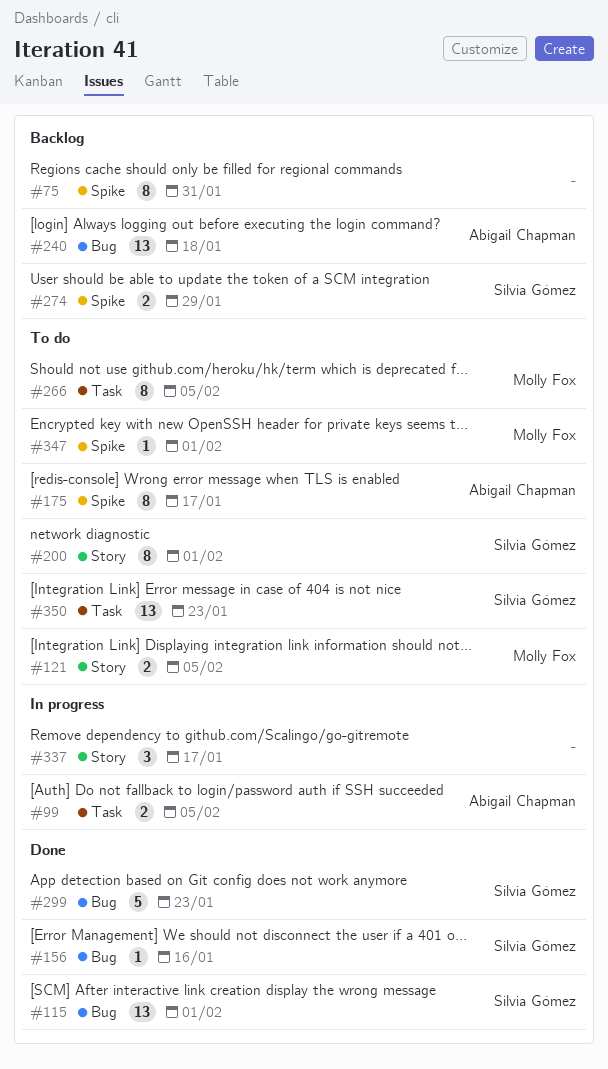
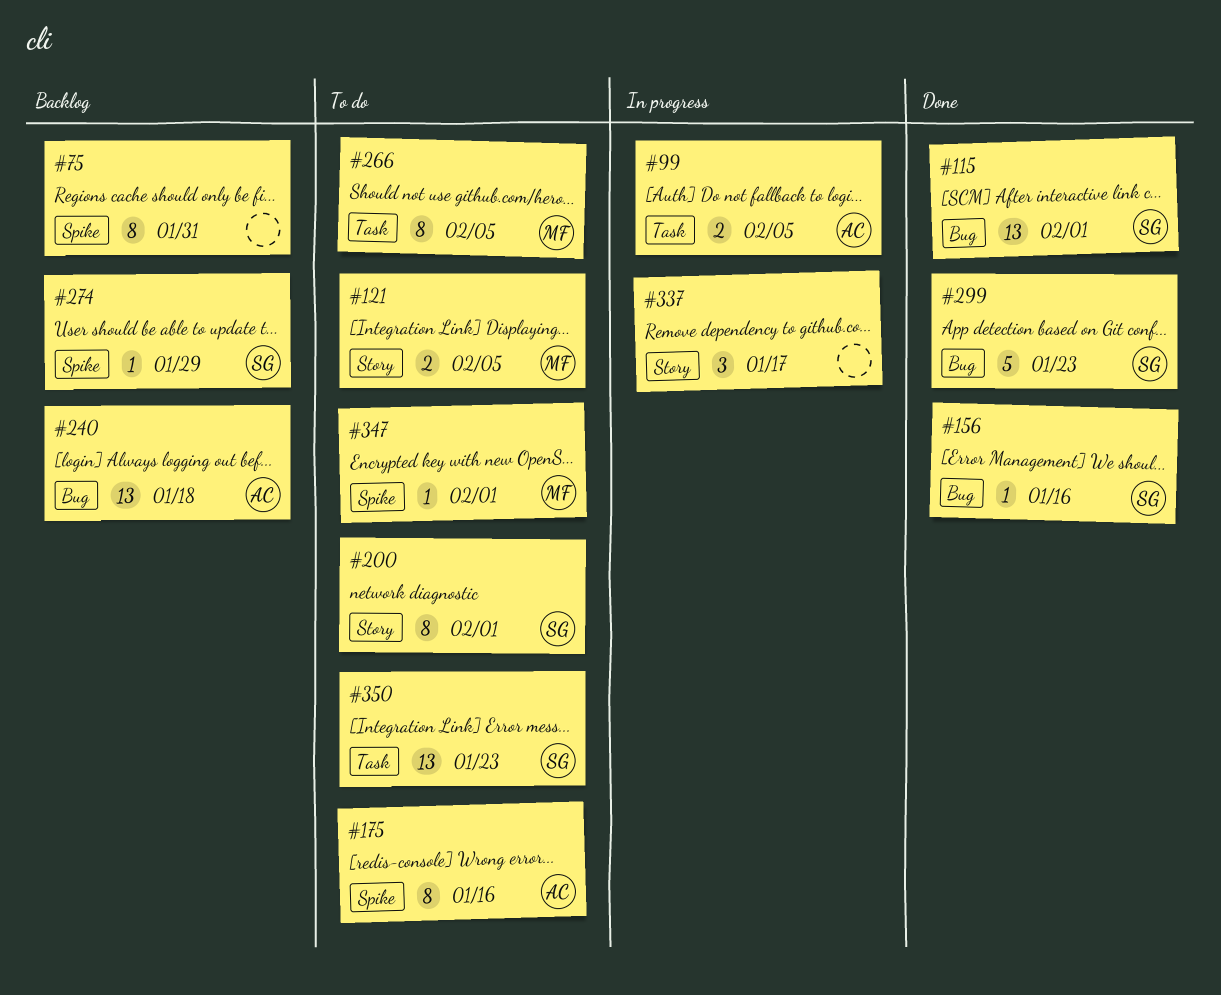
#175, due: Jan 17 -> Jan 16
#274, estimate: 2 -> 1

